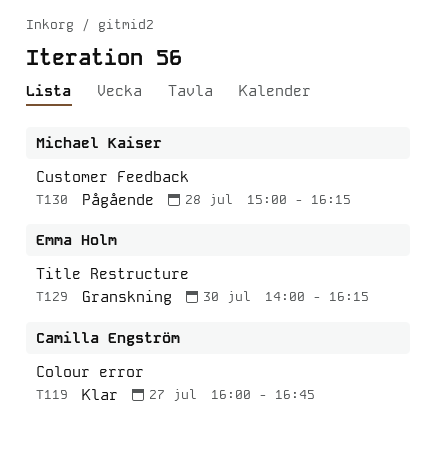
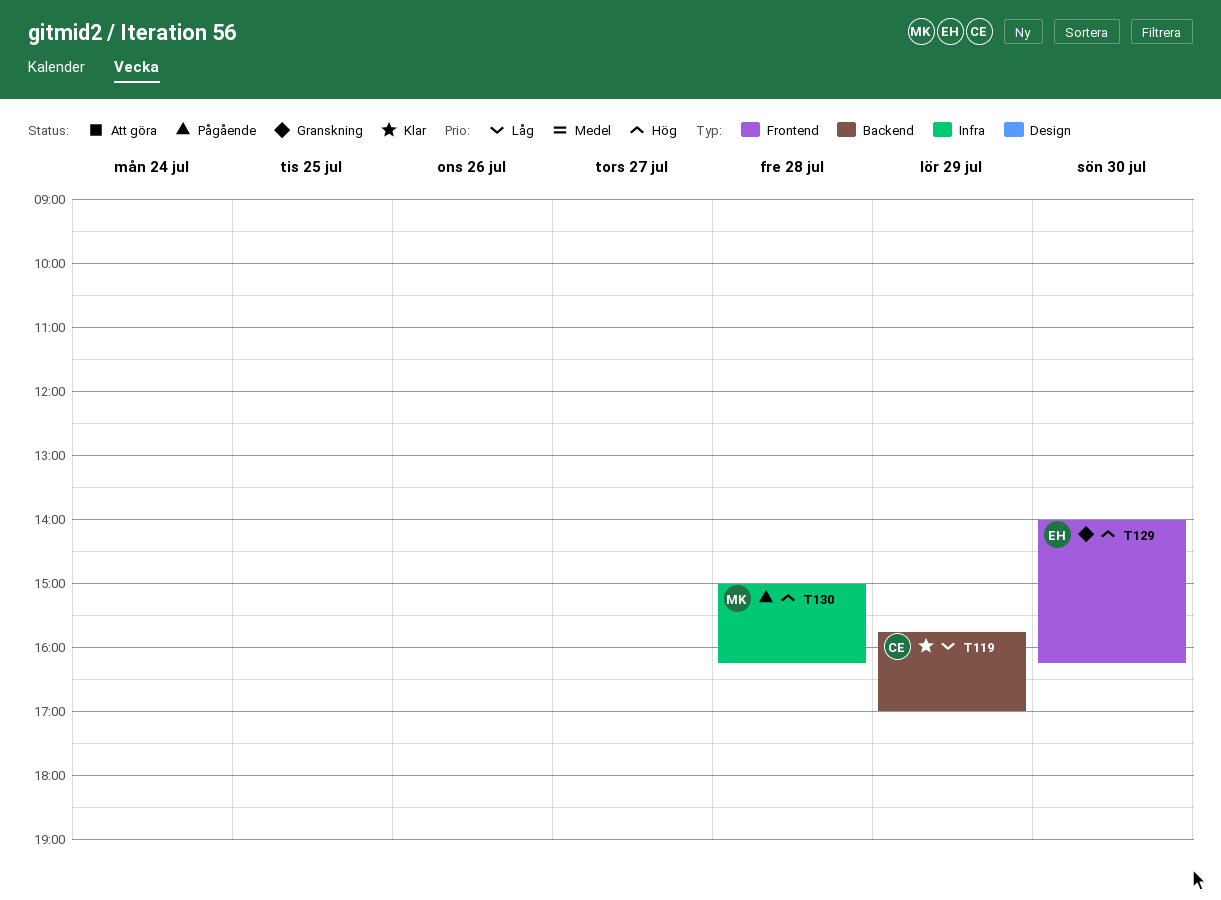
T119, day: Jul 27 -> Jul 29
T119, begins: 16:00 -> 15:45
T119, ends: 16:45 -> 17:00

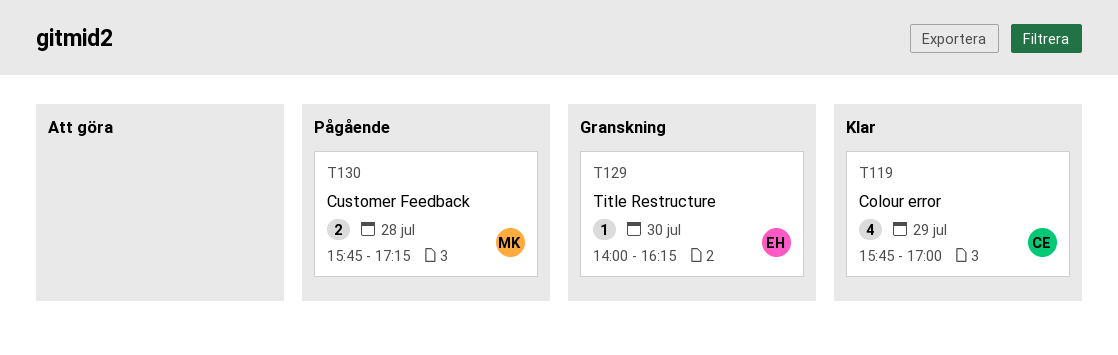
T130, begins: 15:00 -> 15:45
T130, ends: 16:15 -> 17:15

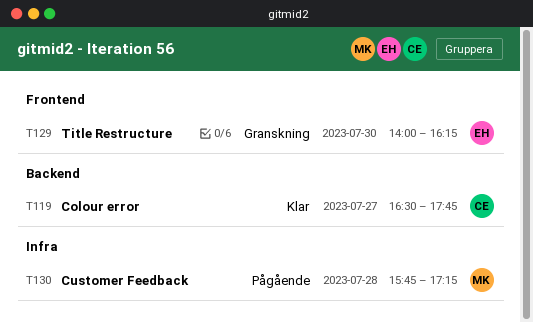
T119, day: Jul 29 -> Jul 27
T119, begins: 15:45 -> 16:30
T119, ends: 17:00 -> 17:45

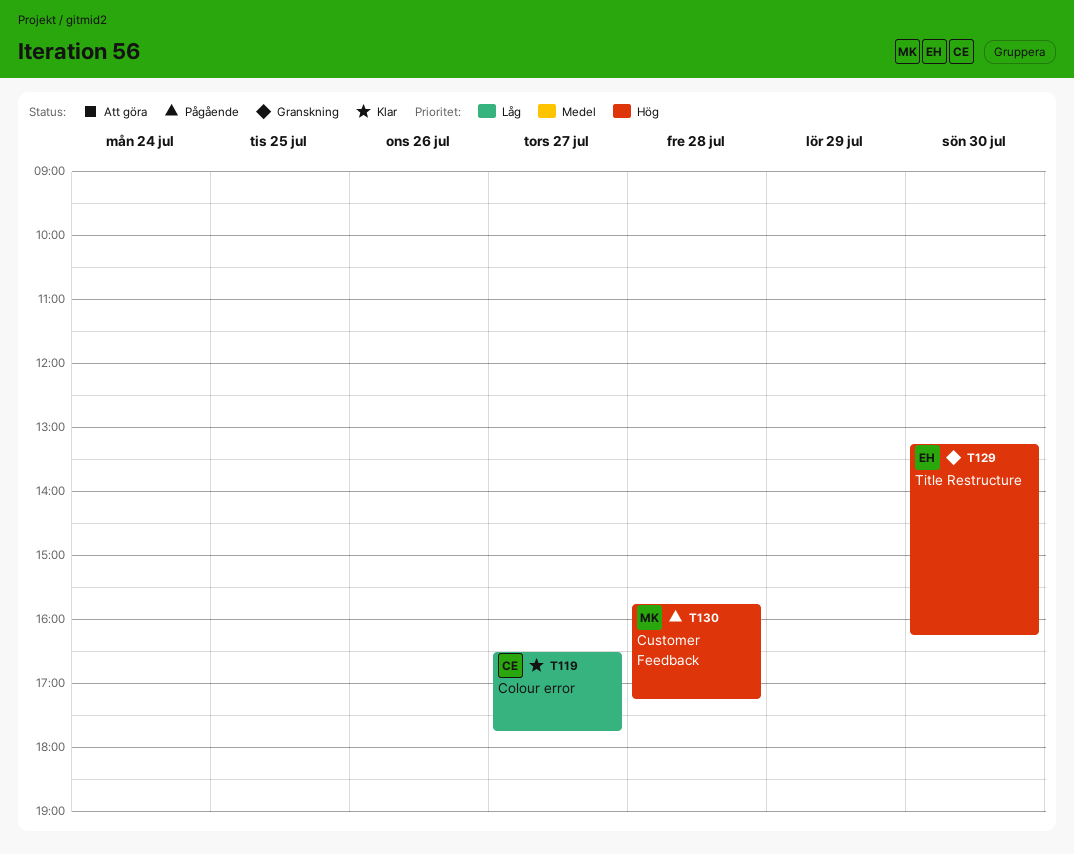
T129, begins: 14:00 -> 13:15

